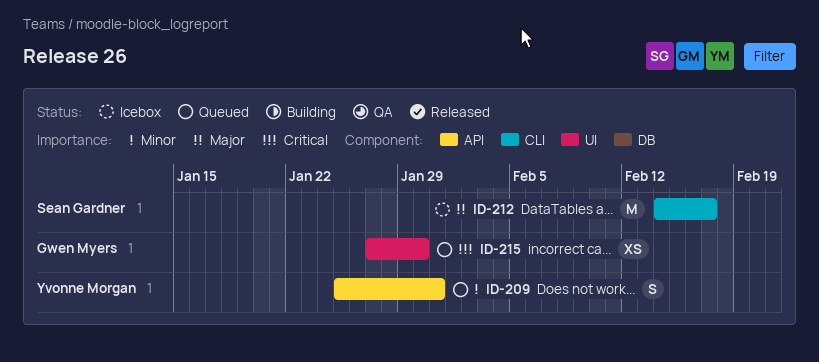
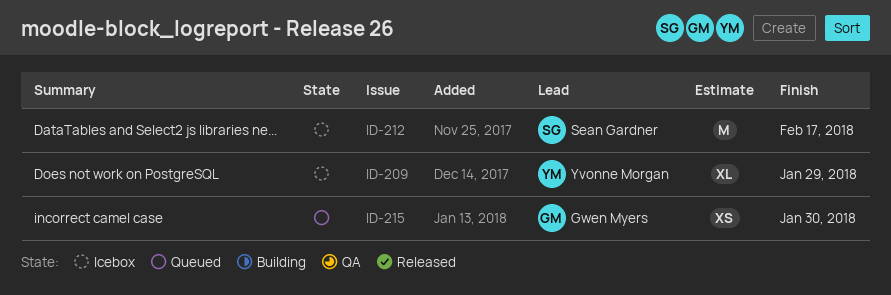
ID-209, status: Queued -> Icebox
ID-209, estimate: S -> XL
ID-209, due: Jan 31 -> Jan 29

